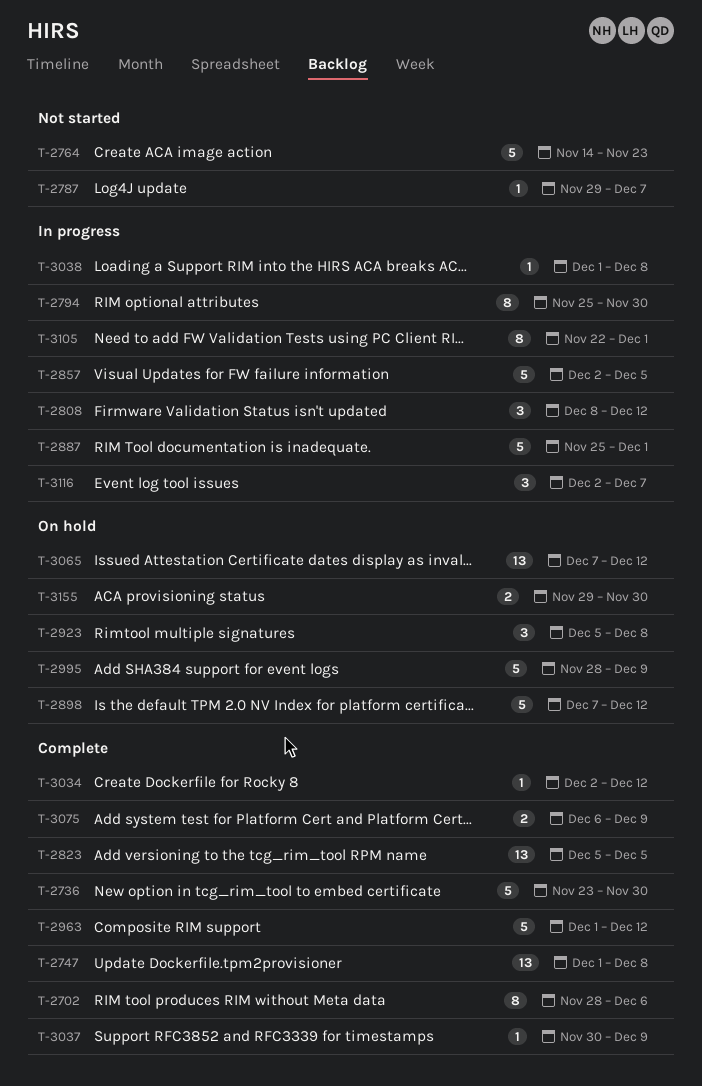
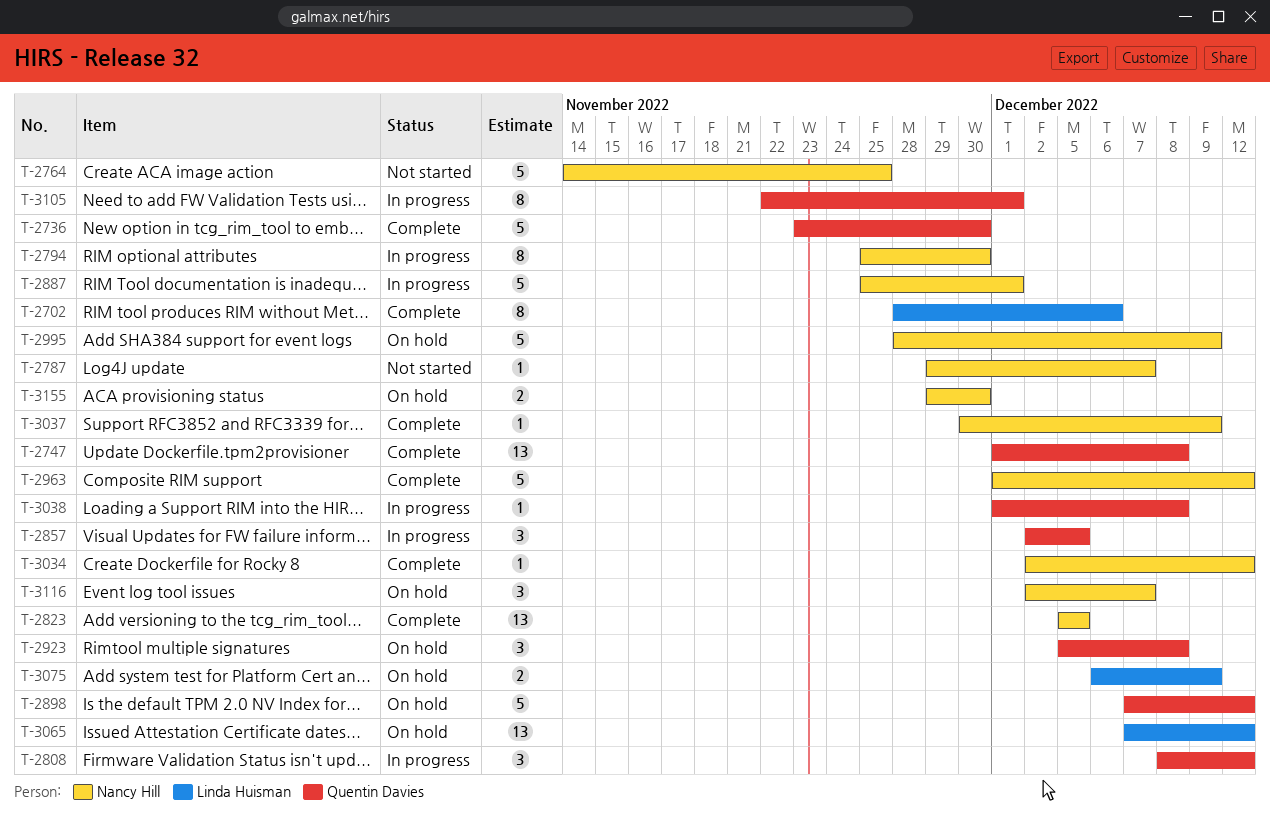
T-2764, due: Nov 23 -> Nov 25
T-2857, estimate: 5 -> 3
T-3075, status: Complete -> On hold
T-3116, status: In progress -> On hold

